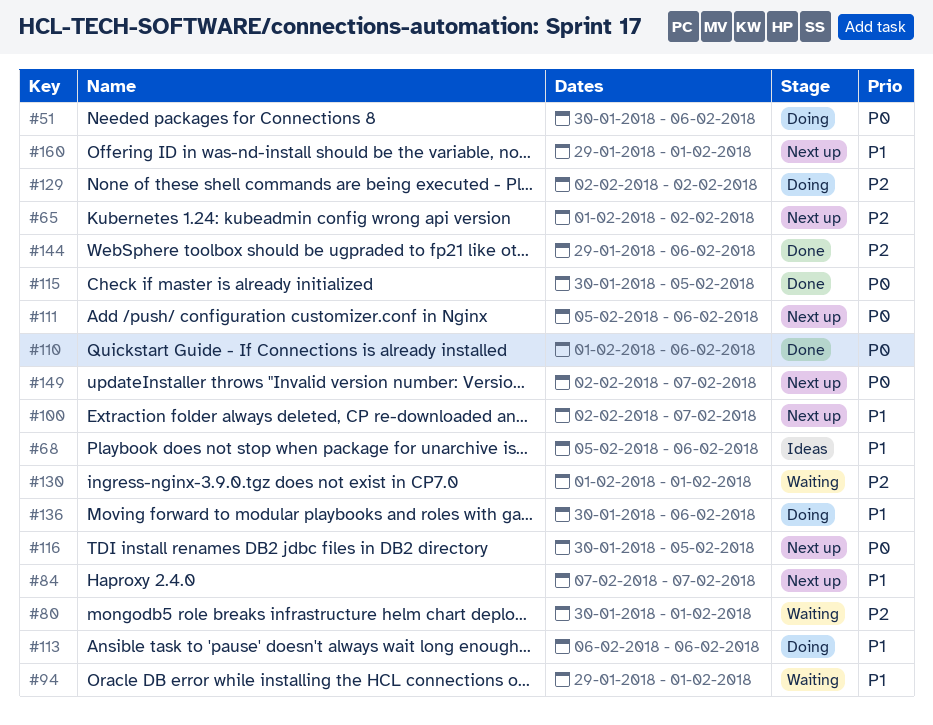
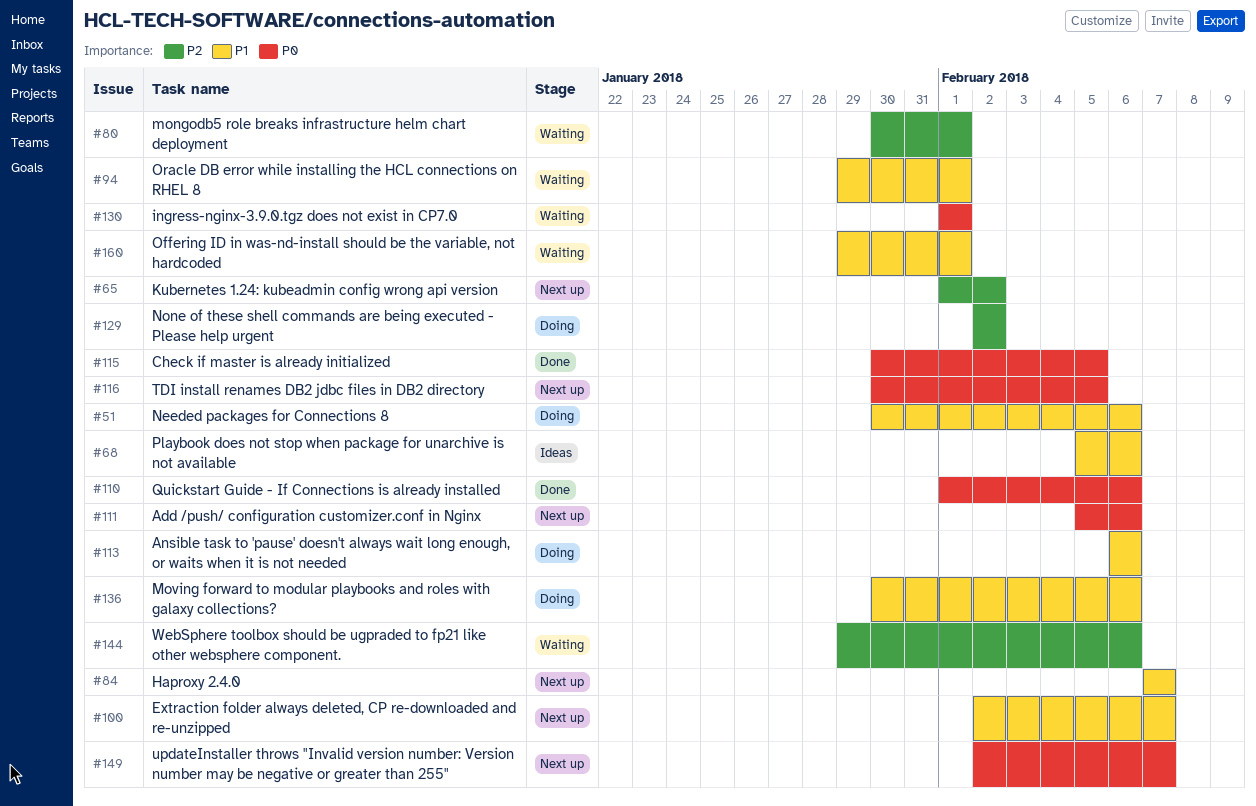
#51, priority: P0 -> P1
#130, priority: P2 -> P0
#144, status: Done -> Waiting
#160, status: Next up -> Waiting

